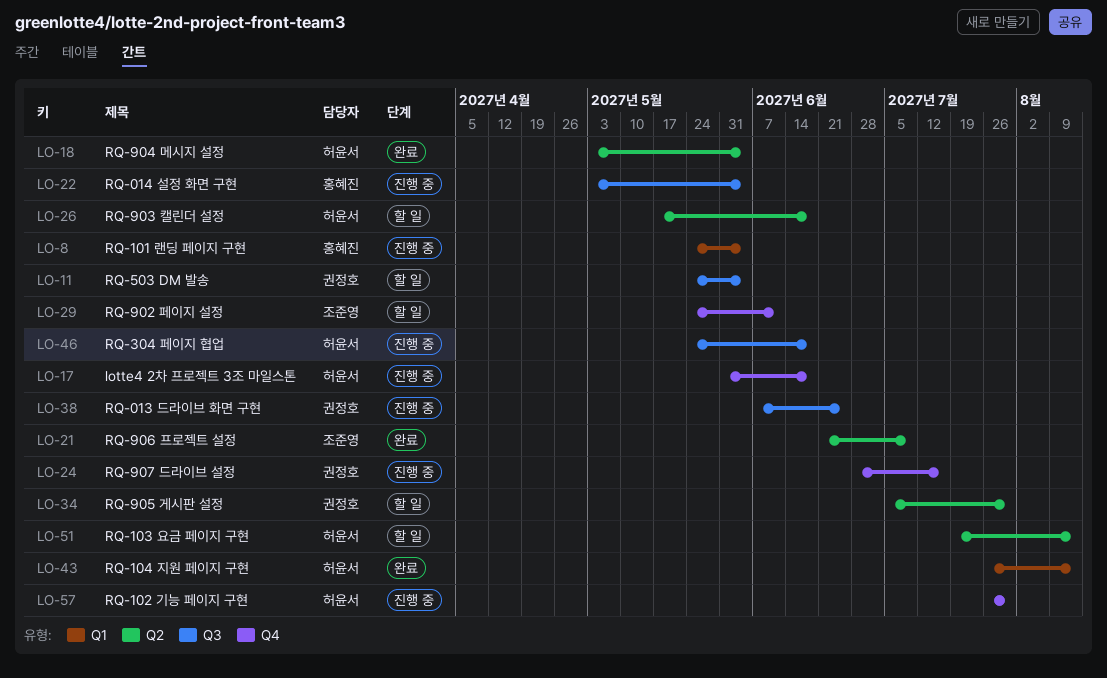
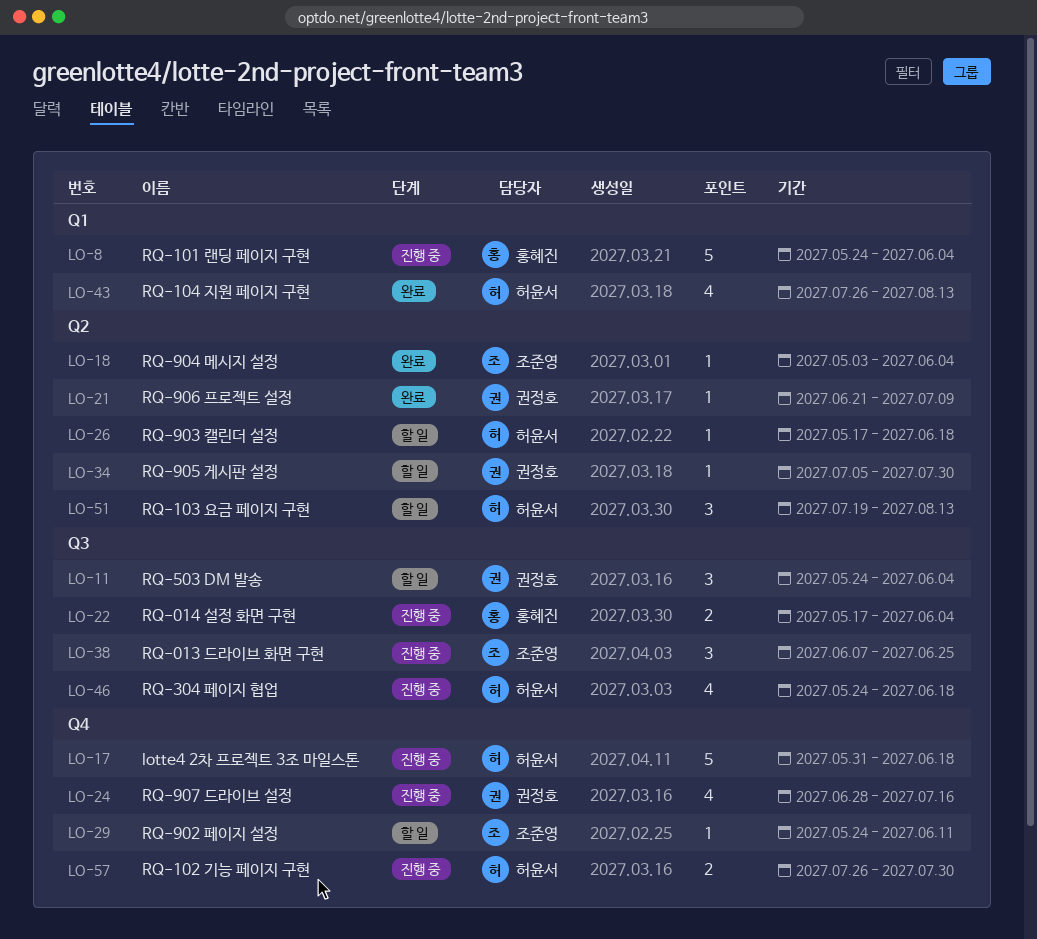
LO-18, owner: 허윤서 -> 조준영
LO-21, owner: 조준영 -> 권정호
LO-22, start: May 3 -> May 17
LO-38, owner: 권정호 -> 조준영

